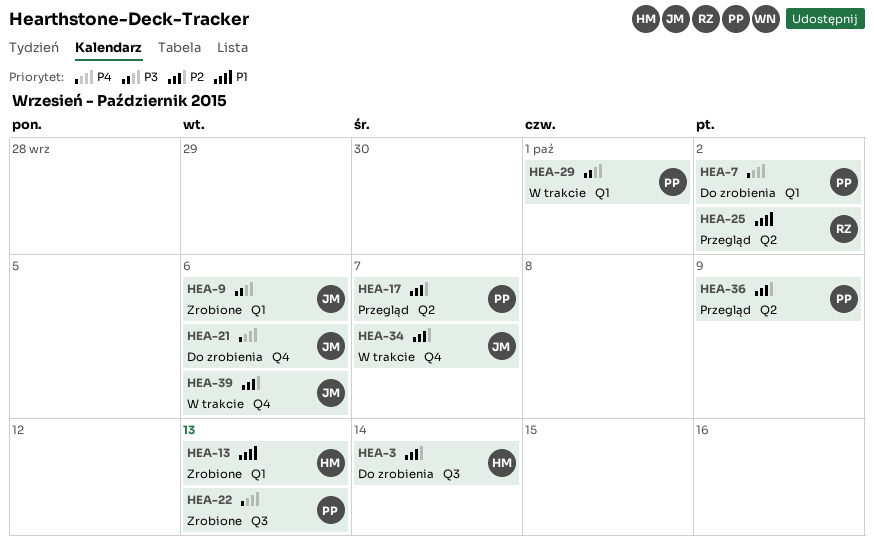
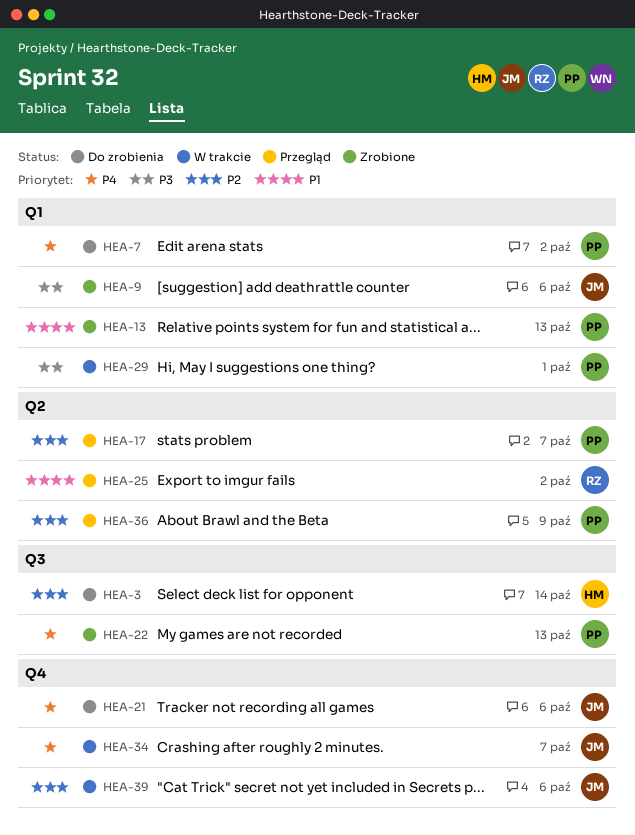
HEA-13, owner: HM -> PP
HEA-34, priority: P2 -> P4

